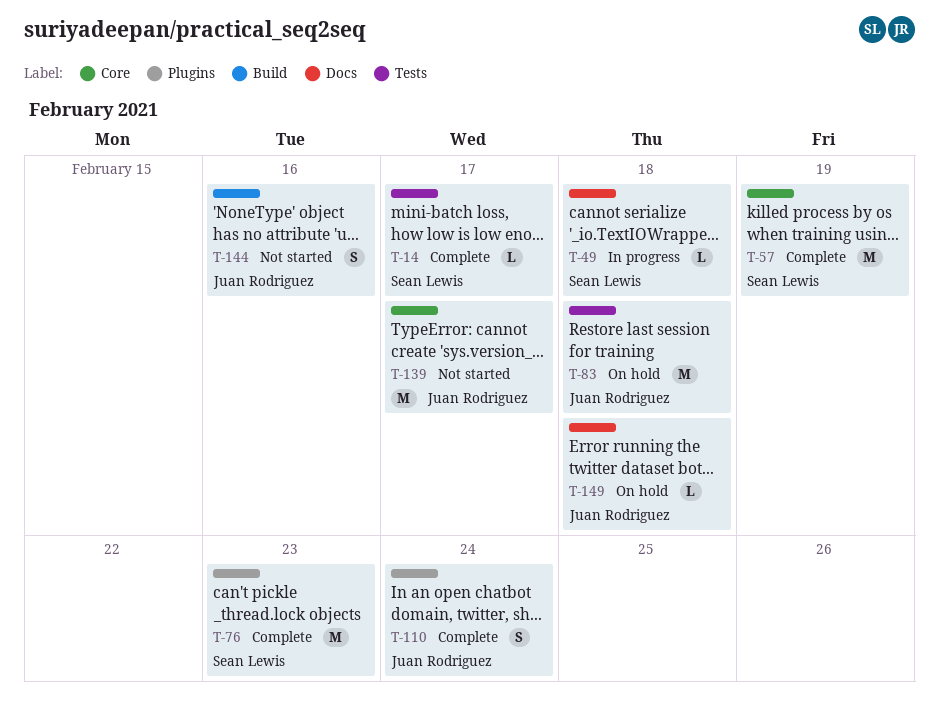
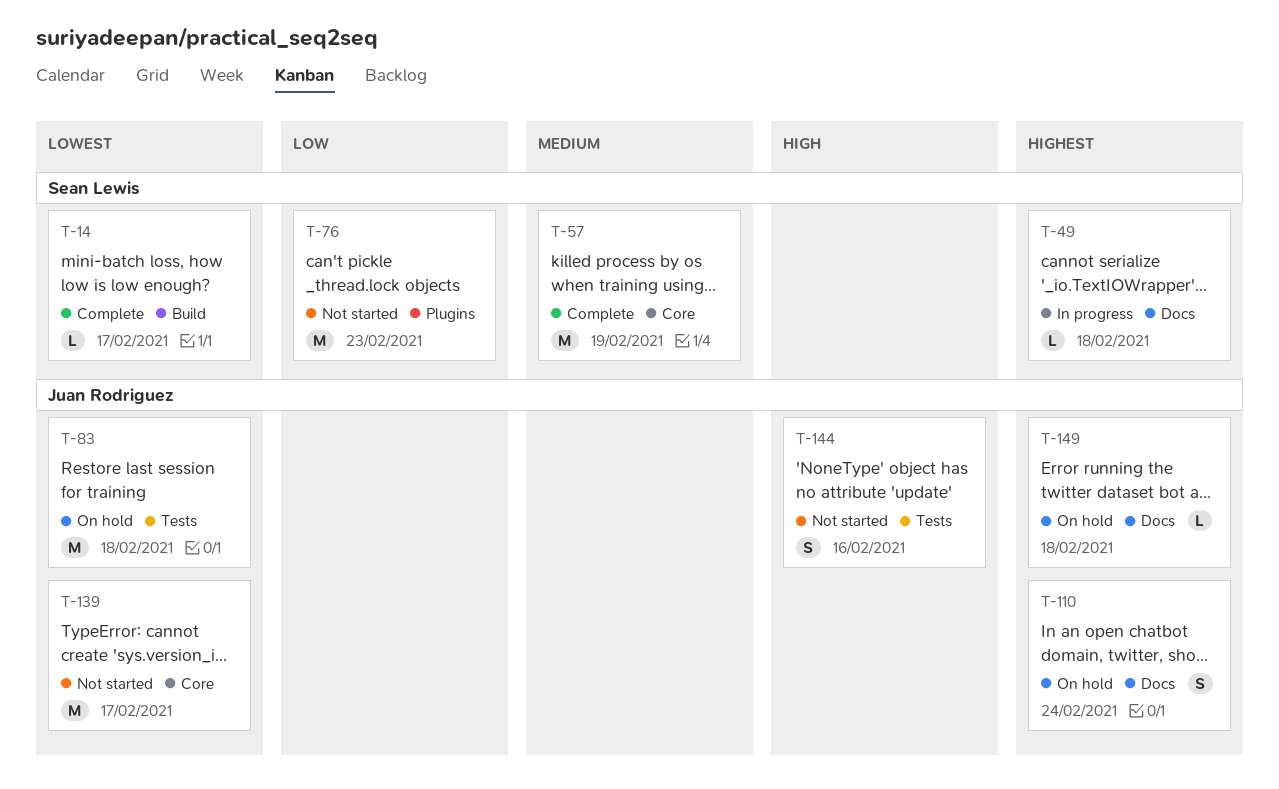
T-14, label: Tests -> Build
T-76, status: Complete -> Not started
T-110, status: Complete -> On hold
T-110, label: Plugins -> Docs
T-144, label: Build -> Tests

